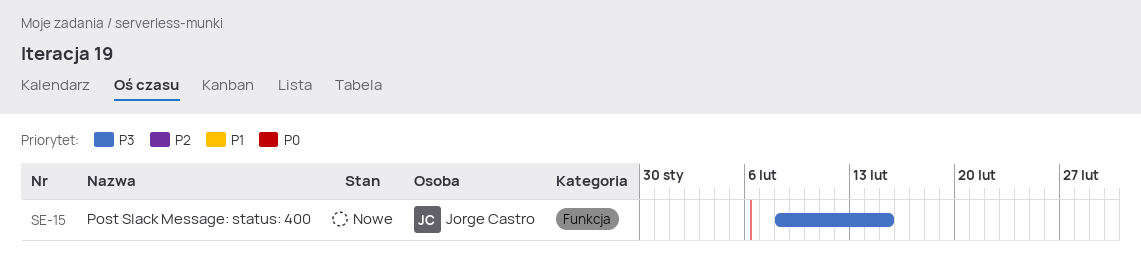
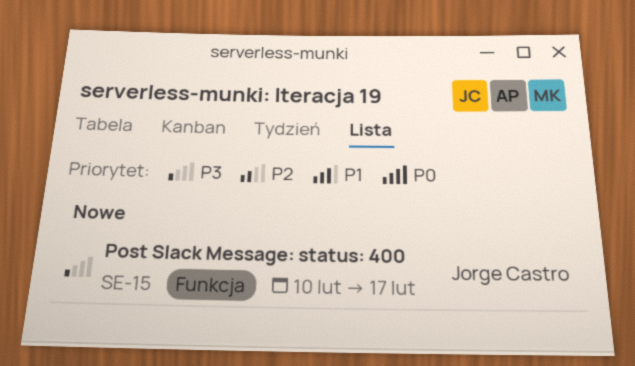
SE-15, start: Feb 8 -> Feb 10
SE-15, due: Feb 15 -> Feb 17

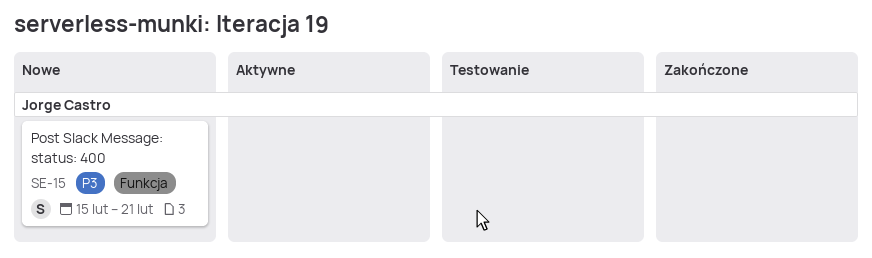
SE-15, start: Feb 10 -> Feb 15
SE-15, due: Feb 17 -> Feb 21

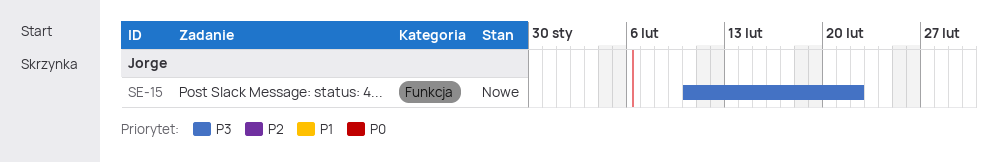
SE-15, start: Feb 15 -> Feb 10
SE-15, due: Feb 21 -> Feb 22

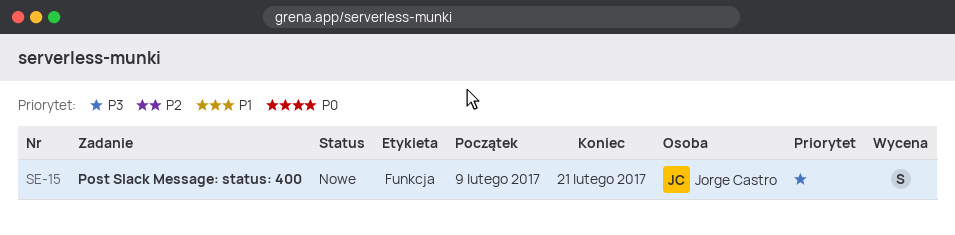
SE-15, start: Feb 10 -> Feb 9
SE-15, due: Feb 22 -> Feb 21

